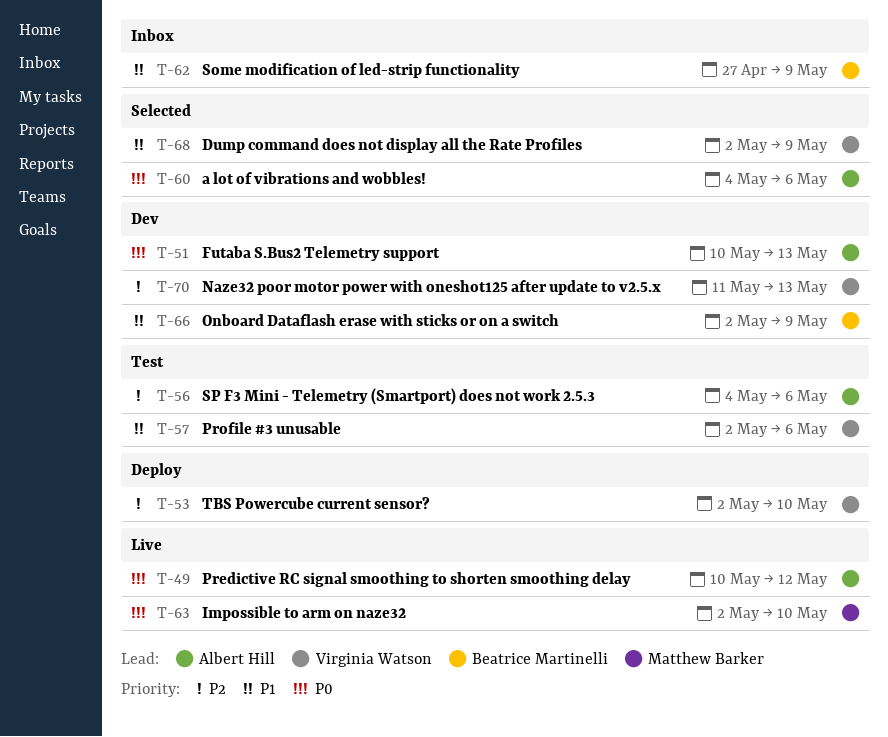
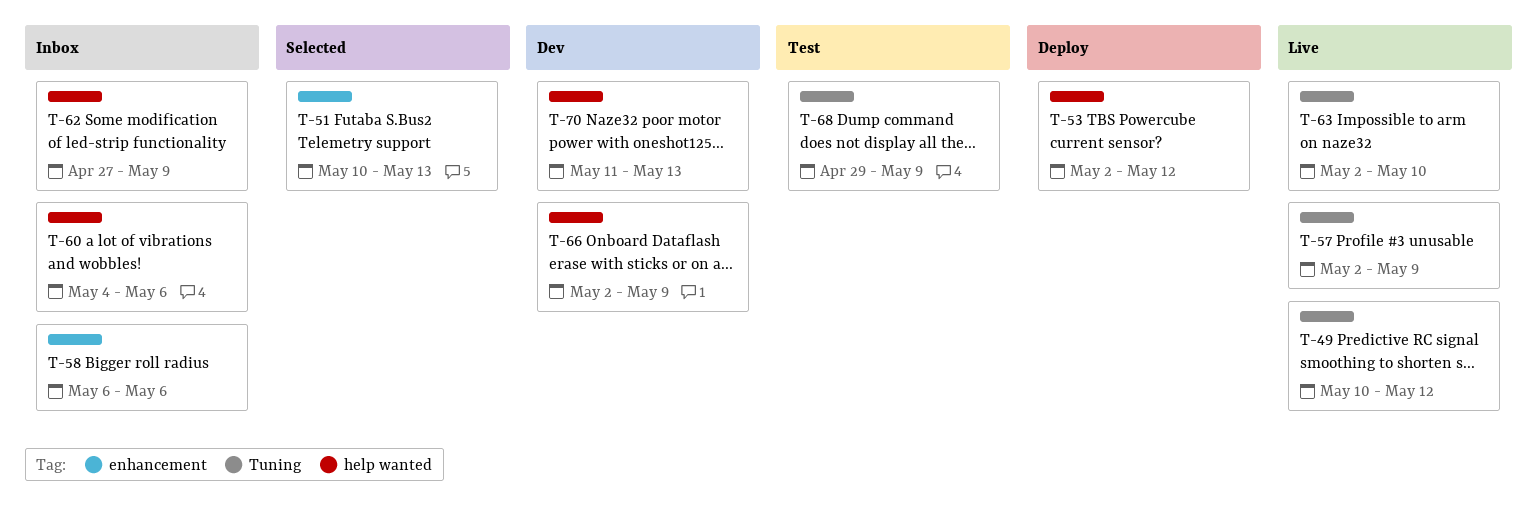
T-51, status: Dev -> Selected
T-53, due: May 10 -> May 12
T-56: present -> none
T-57, status: Test -> Live
T-57, due: May 6 -> May 9
T-58: none -> present
T-60, status: Selected -> Inbox
T-68, status: Selected -> Test
T-68, start: May 2 -> Apr 29

